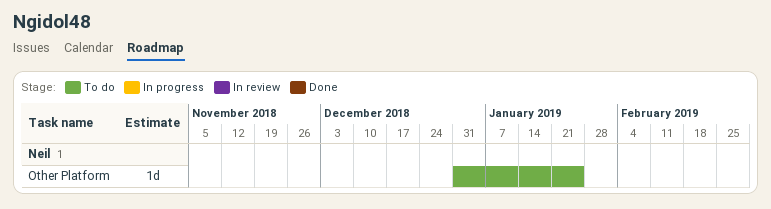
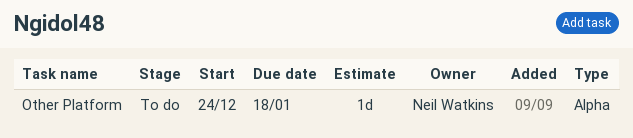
Other Platform, start: Dec 31 -> Dec 24
Other Platform, due: Jan 25 -> Jan 18

